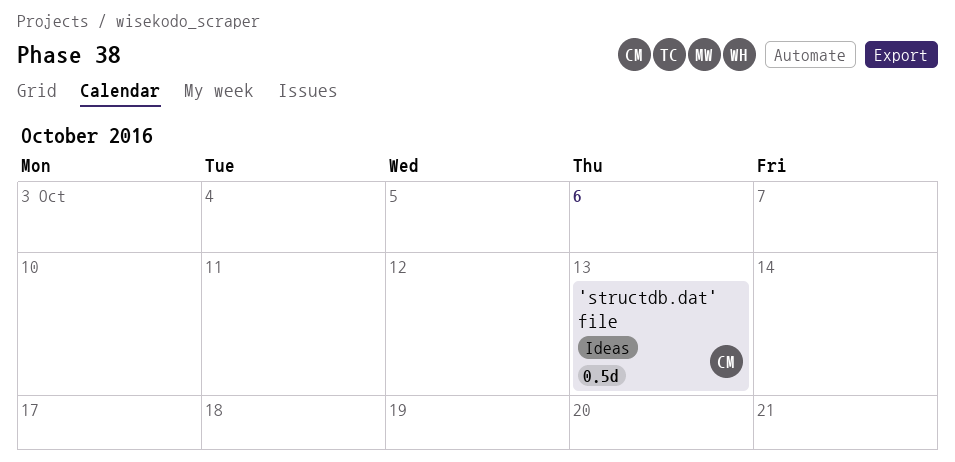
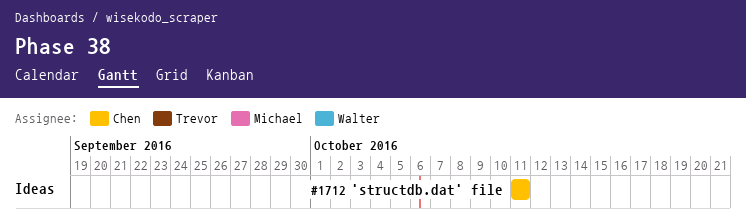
'structdb.dat' file, due: Oct 13 -> Oct 11

